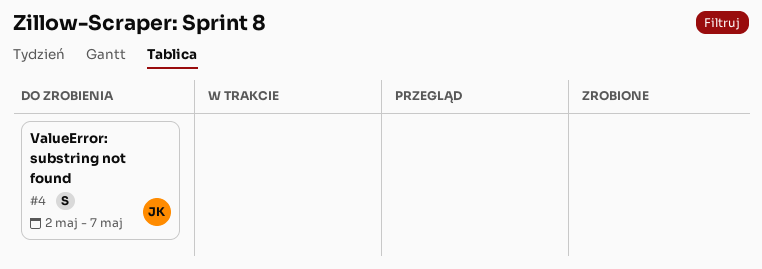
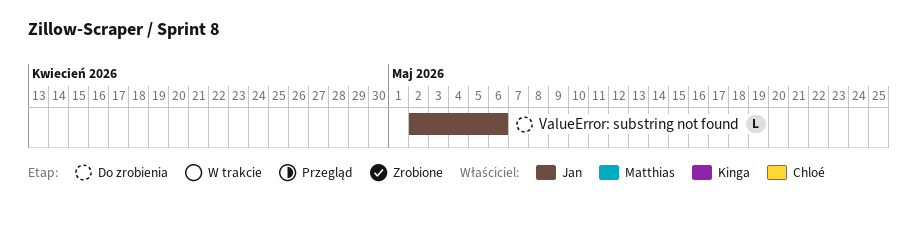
ValueError: substring not found, estimate: S -> L
ValueError: substring not found, due: May 7 -> May 6

